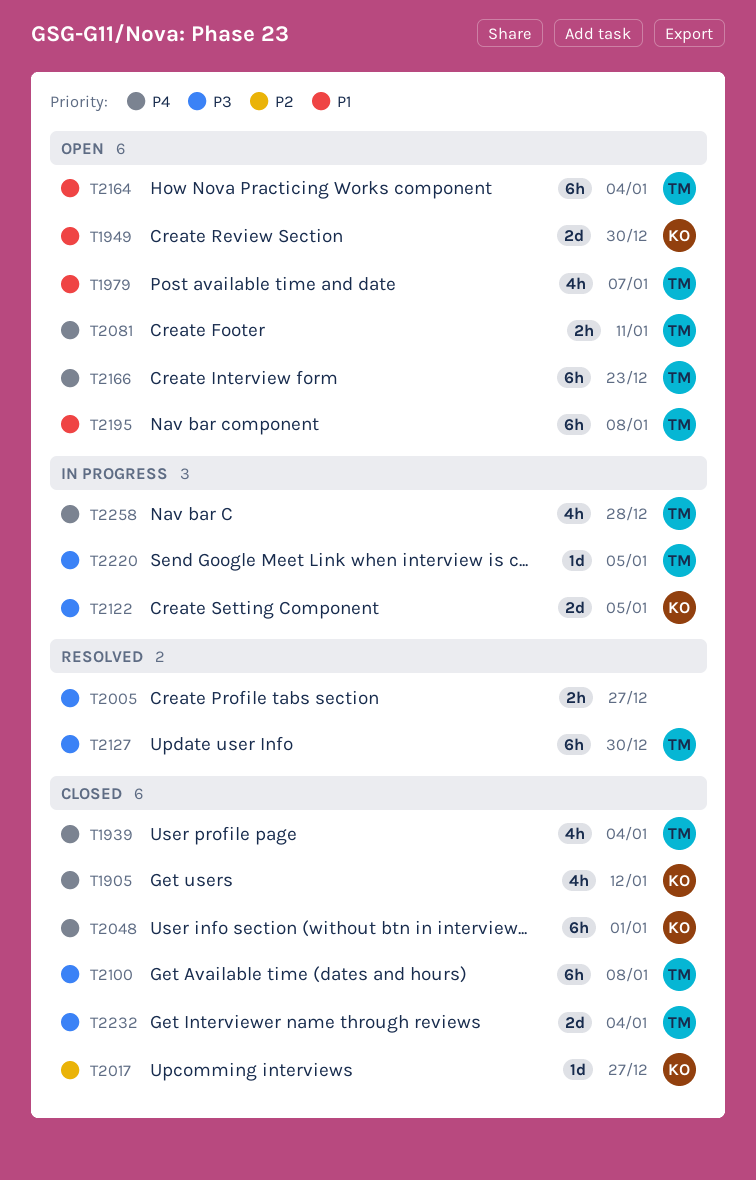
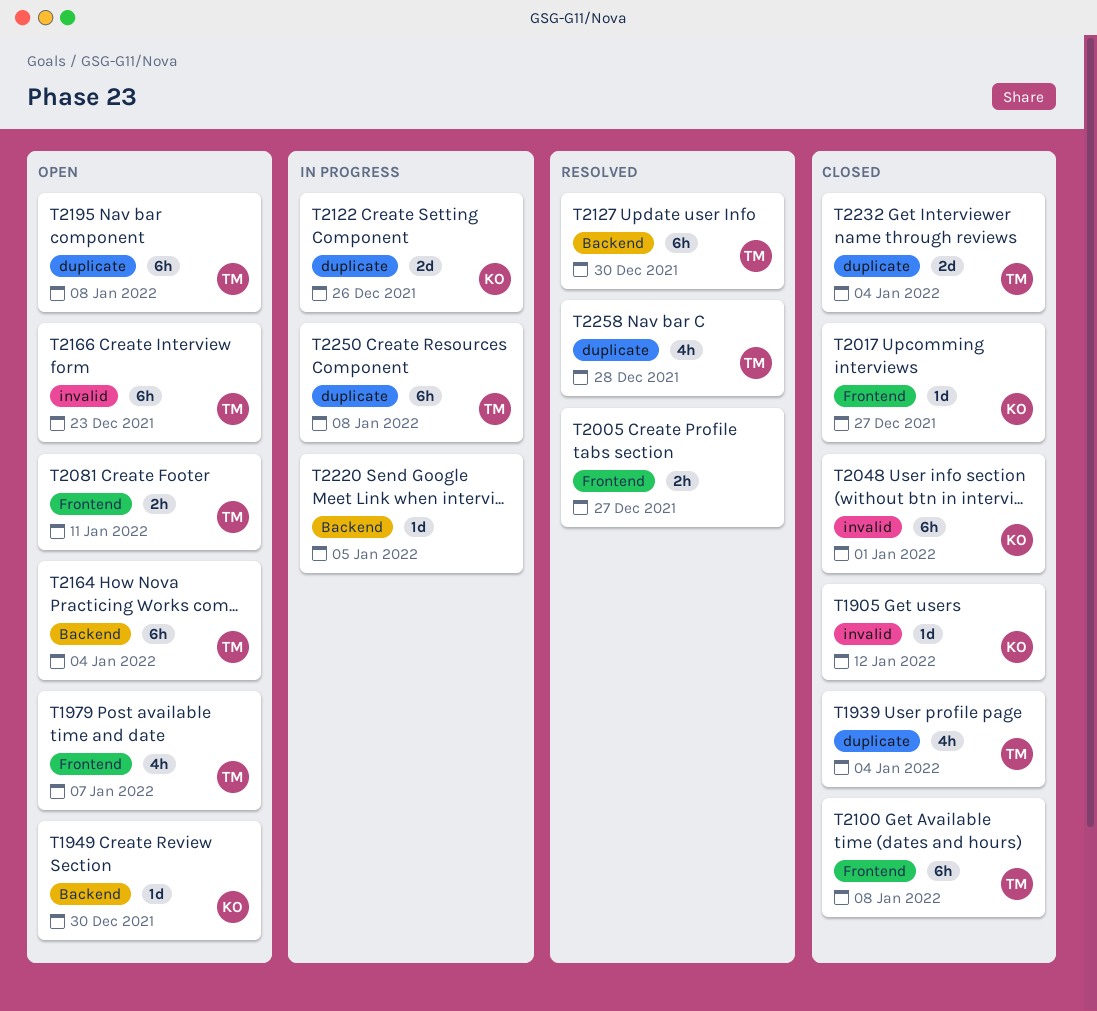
T1905, estimate: 4h -> 1d
T1949, estimate: 2d -> 1d
T2122, due: Jan 5 -> Dec 26
T2220, owner: TM -> none
T2250: none -> present
T2258, status: In progress -> Resolved

